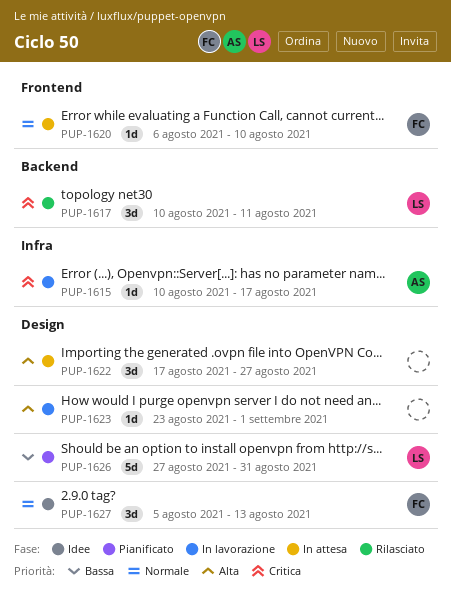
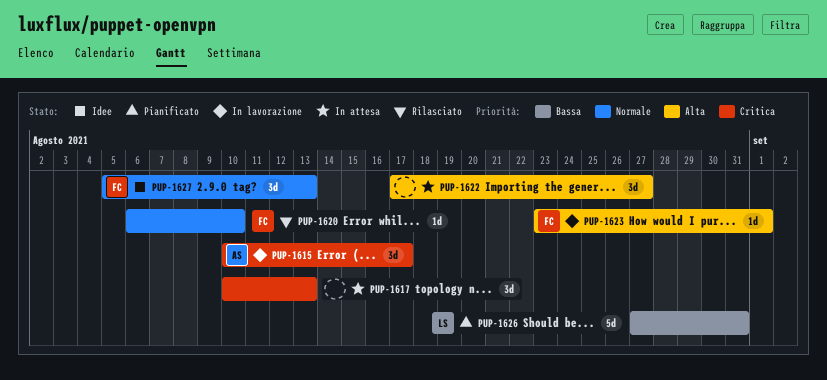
PUP-1615, estimate: 1d -> 3d
PUP-1617, status: Rilasciato -> In attesa
PUP-1617, owner: LS -> none
PUP-1617, due: Aug 11 -> Aug 13
PUP-1620, status: In attesa -> Rilasciato
PUP-1623, owner: none -> FC

